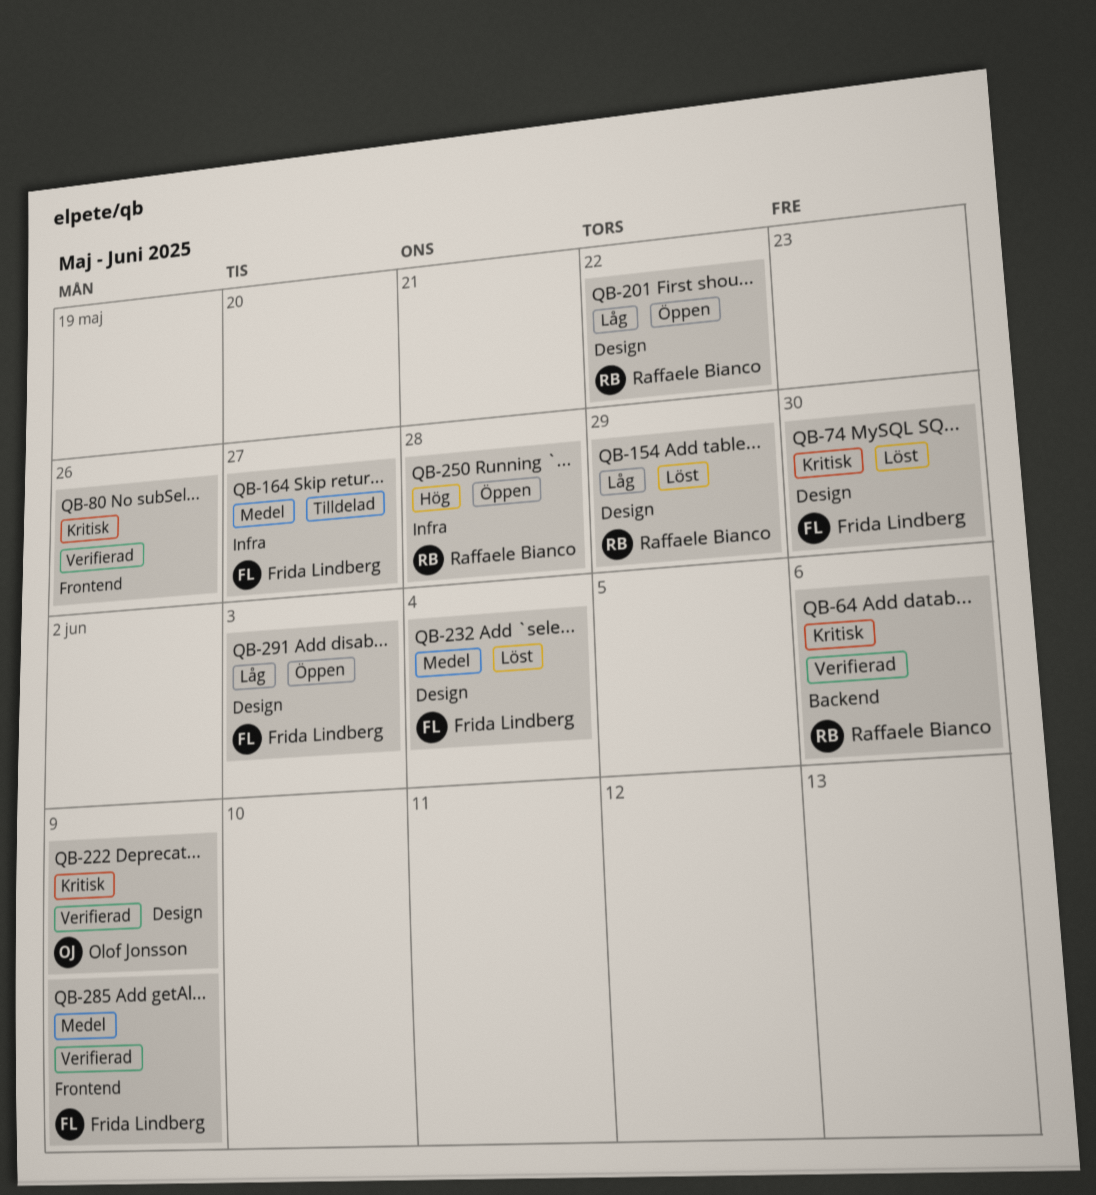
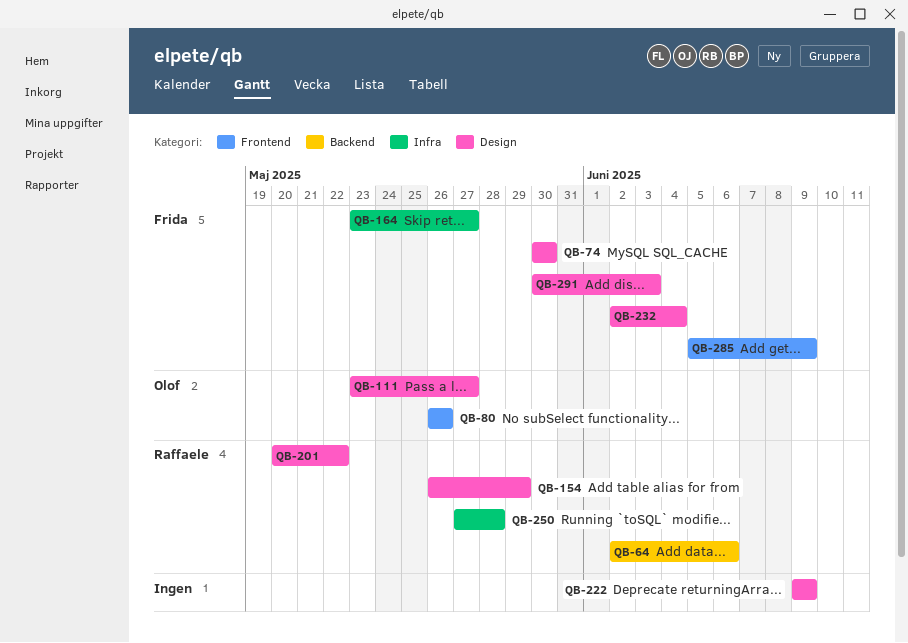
QB-80, owner: none -> Olof Jonsson
QB-111: none -> present
QB-222, owner: Olof Jonsson -> none

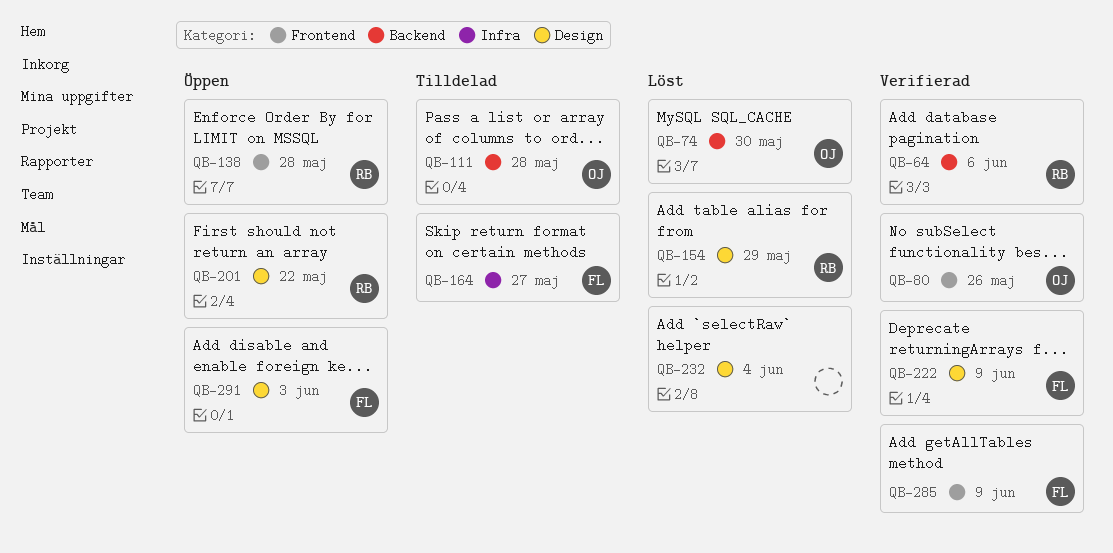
QB-74, owner: Frida -> Olof
QB-74, label: Design -> Backend
QB-111, label: Design -> Backend
QB-111, due: May 27 -> May 28
QB-138: none -> present
QB-222, owner: none -> Frida
QB-232, owner: Frida -> none
QB-250: present -> none

